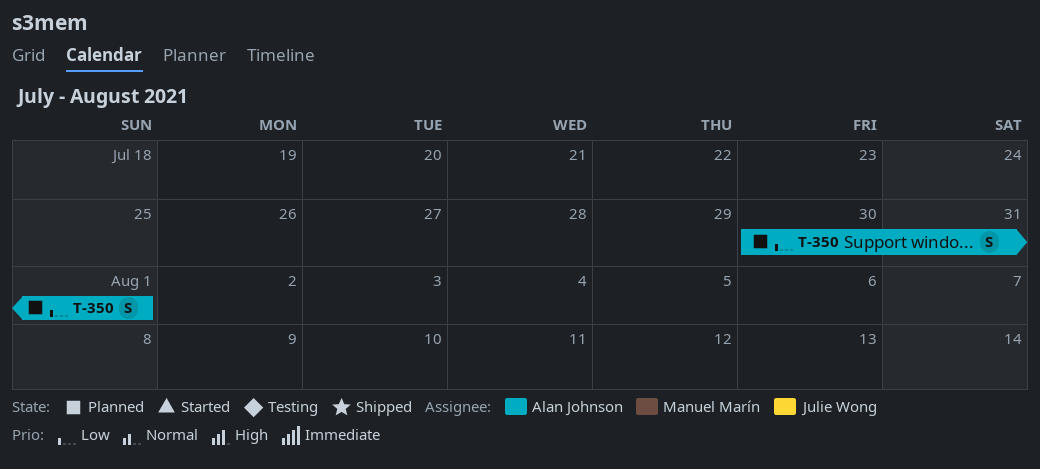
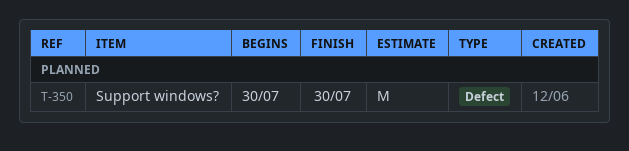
T-350, estimate: S -> M
T-350, due: Aug 1 -> Jul 30

